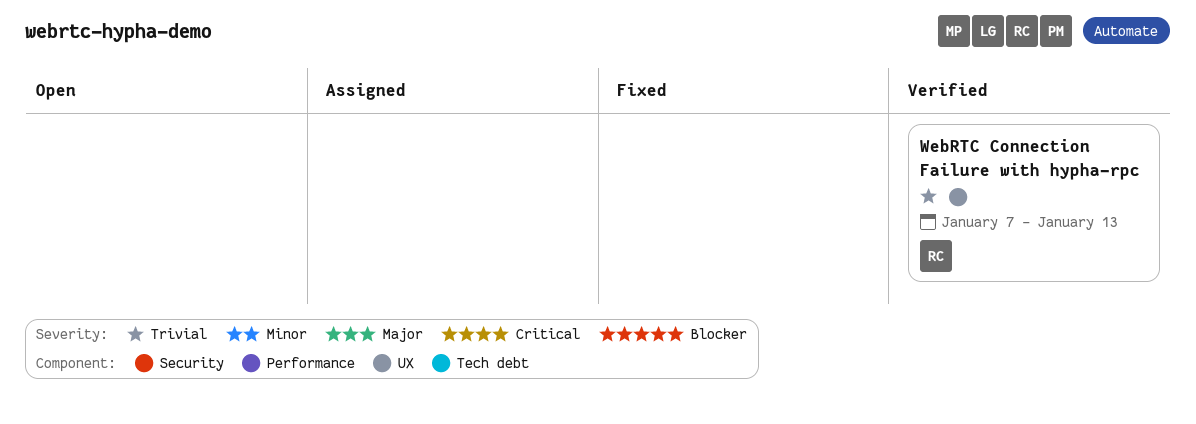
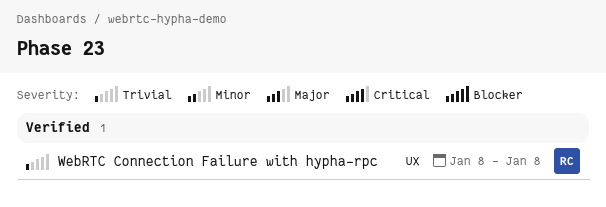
WebRTC Connection Failure with hypha-rpc, start: Jan 7 -> Jan 8
WebRTC Connection Failure with hypha-rpc, due: Jan 13 -> Jan 8

